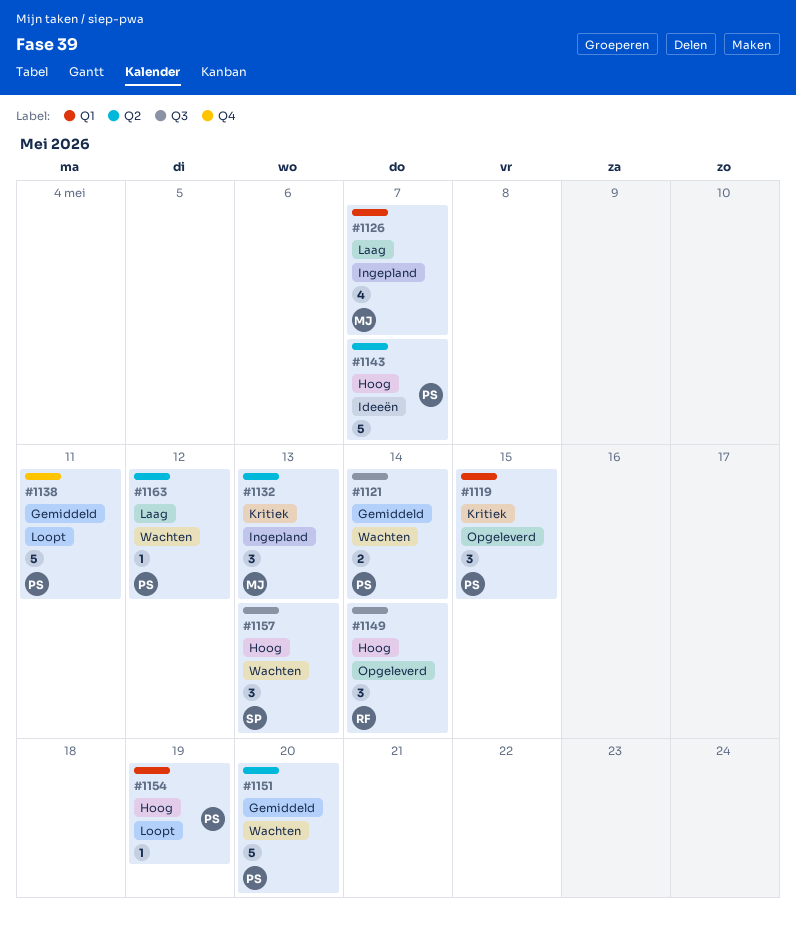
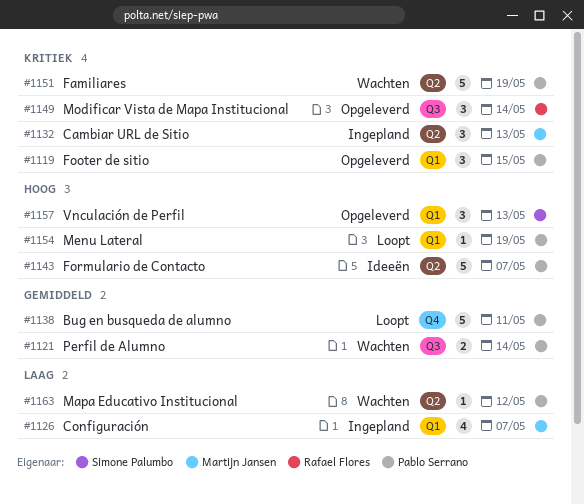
#1149, priority: Hoog -> Kritiek
#1151, priority: Gemiddeld -> Kritiek
#1151, due: May 20 -> May 19
#1157, status: Wachten -> Opgeleverd
#1157, label: Q3 -> Q1

